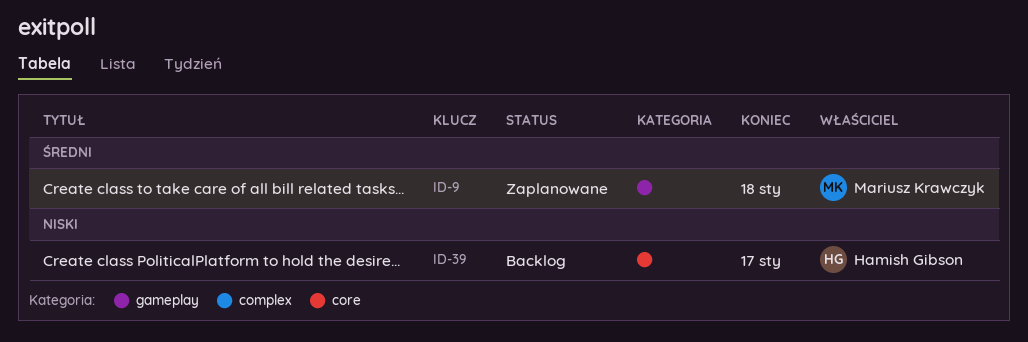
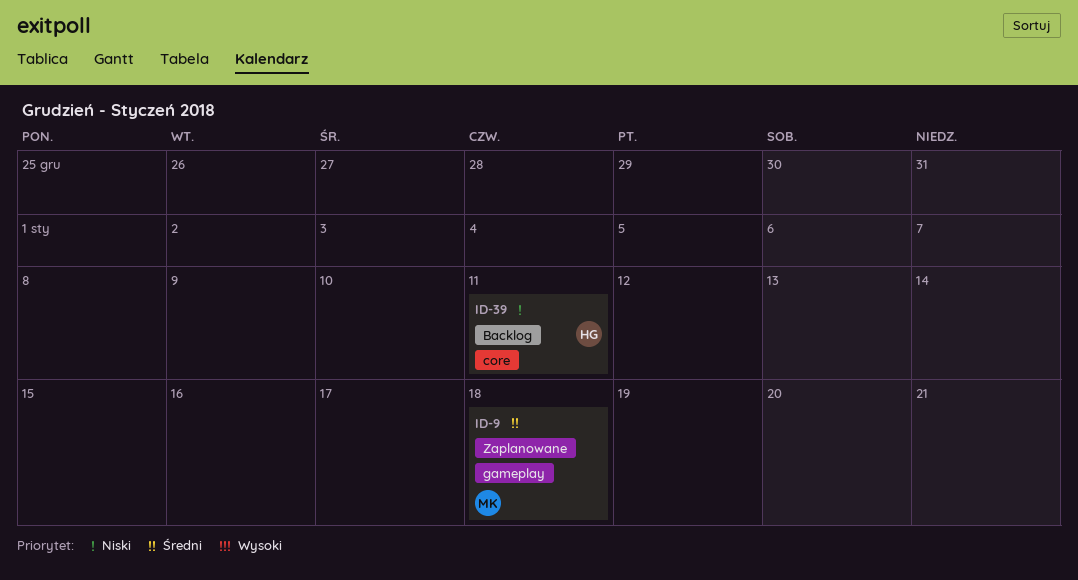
ID-39, due: Jan 17 -> Jan 11

